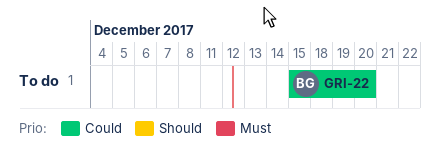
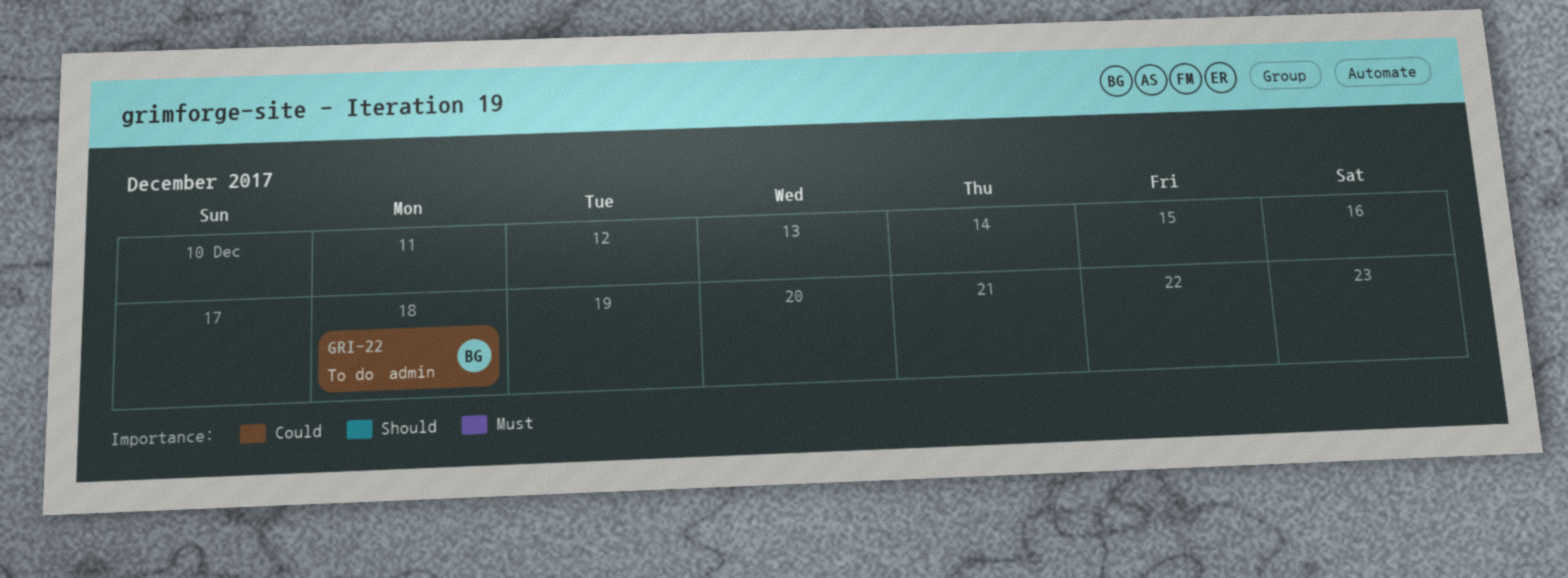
GRI-22, due: Dec 20 -> Dec 18

